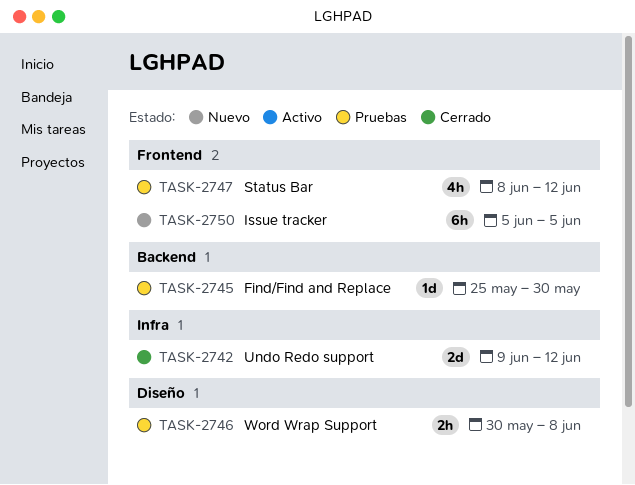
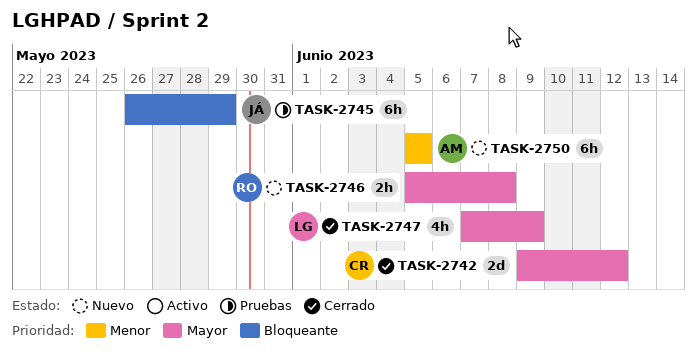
TASK-2745, estimate: 1d -> 6h
TASK-2745, start: May 25 -> May 26
TASK-2745, due: May 30 -> May 29
TASK-2746, status: Pruebas -> Nuevo
TASK-2746, start: May 30 -> Jun 5
TASK-2747, status: Pruebas -> Cerrado
TASK-2747, start: Jun 8 -> Jun 7
TASK-2747, due: Jun 12 -> Jun 9

